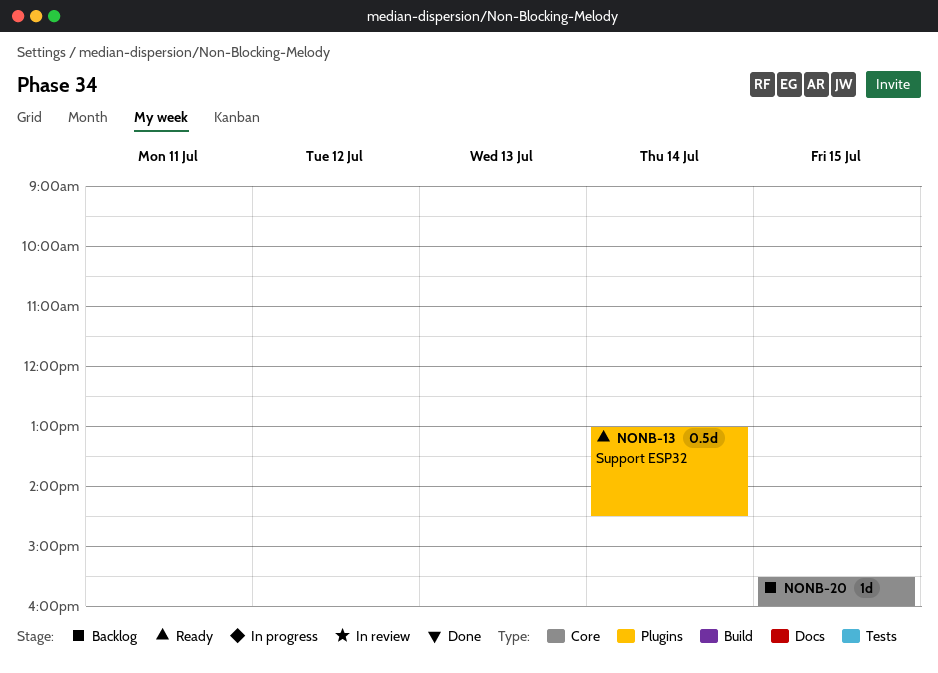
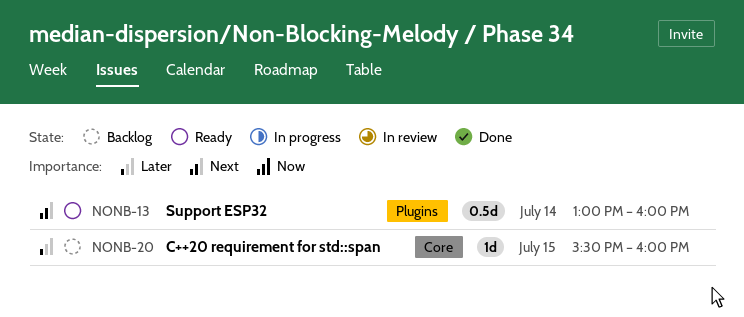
NONB-13, ends: 14:30 -> 16:00

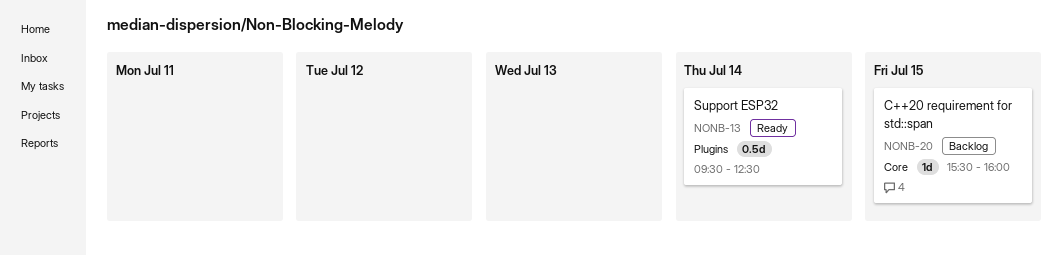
NONB-13, begins: 13:00 -> 09:30
NONB-13, ends: 16:00 -> 12:30

